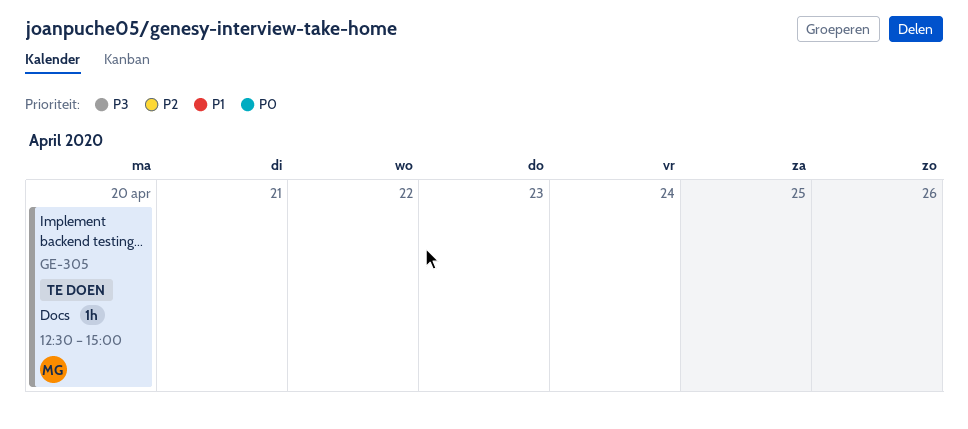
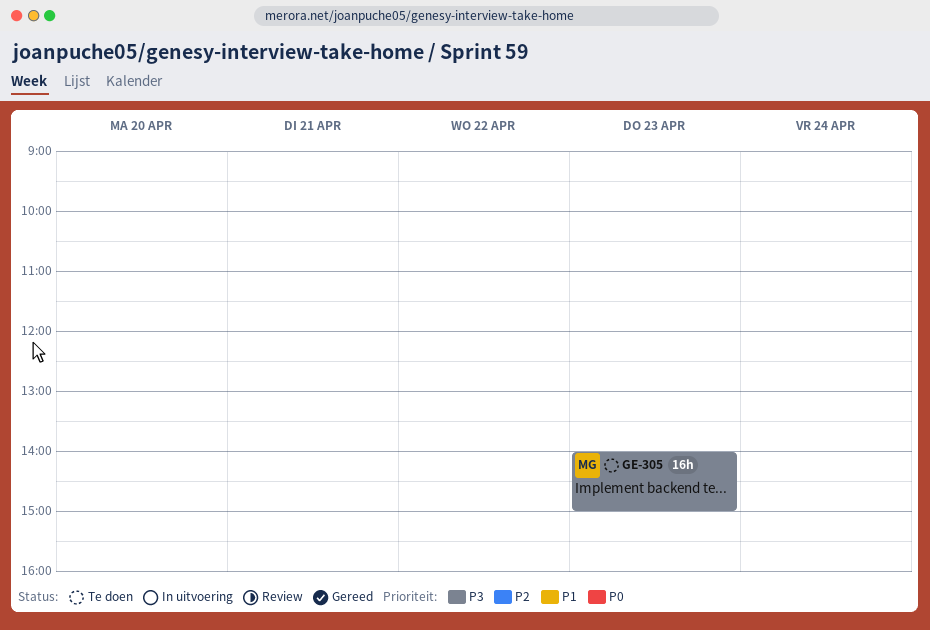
GE-305, estimate: 1h -> 16h
GE-305, day: Apr 20 -> Apr 23
GE-305, begins: 12:30 -> 14:00

